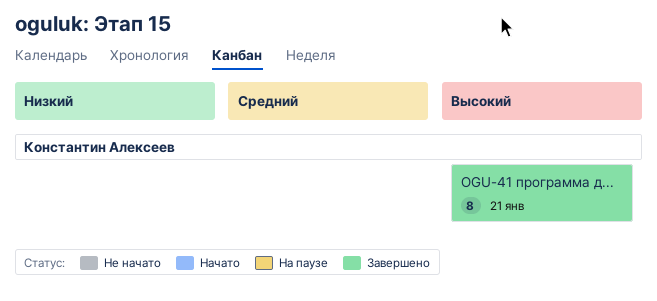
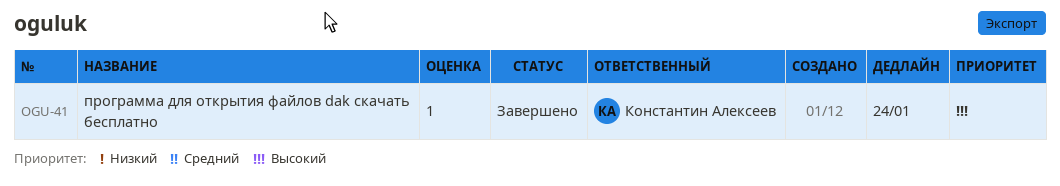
OGU-41, estimate: 8 -> 1
OGU-41, due: Jan 21 -> Jan 24

